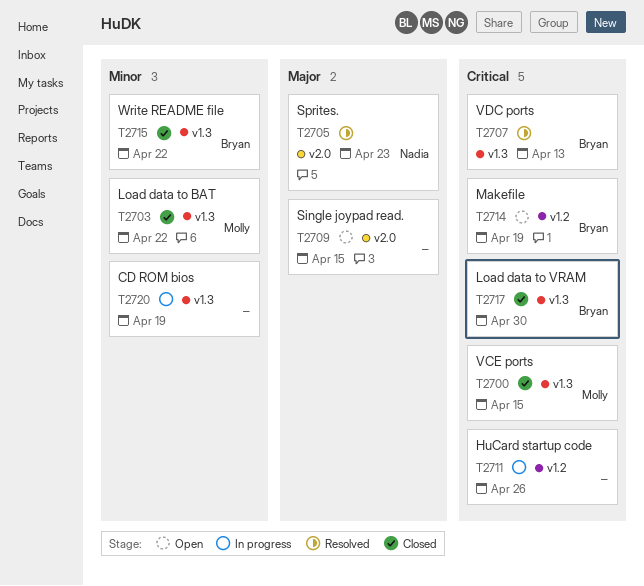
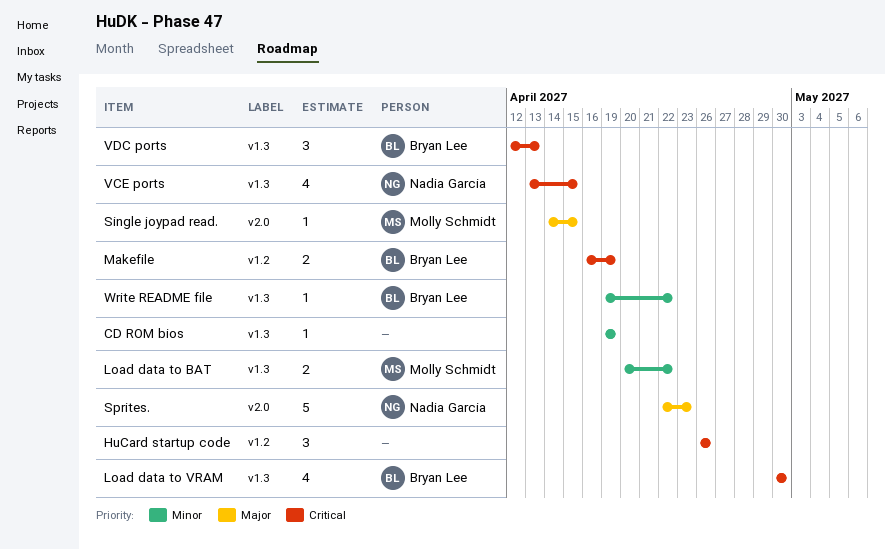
Single joypad read., owner: none -> Molly Schmidt
VCE ports, owner: Molly Schmidt -> Nadia Garcia

